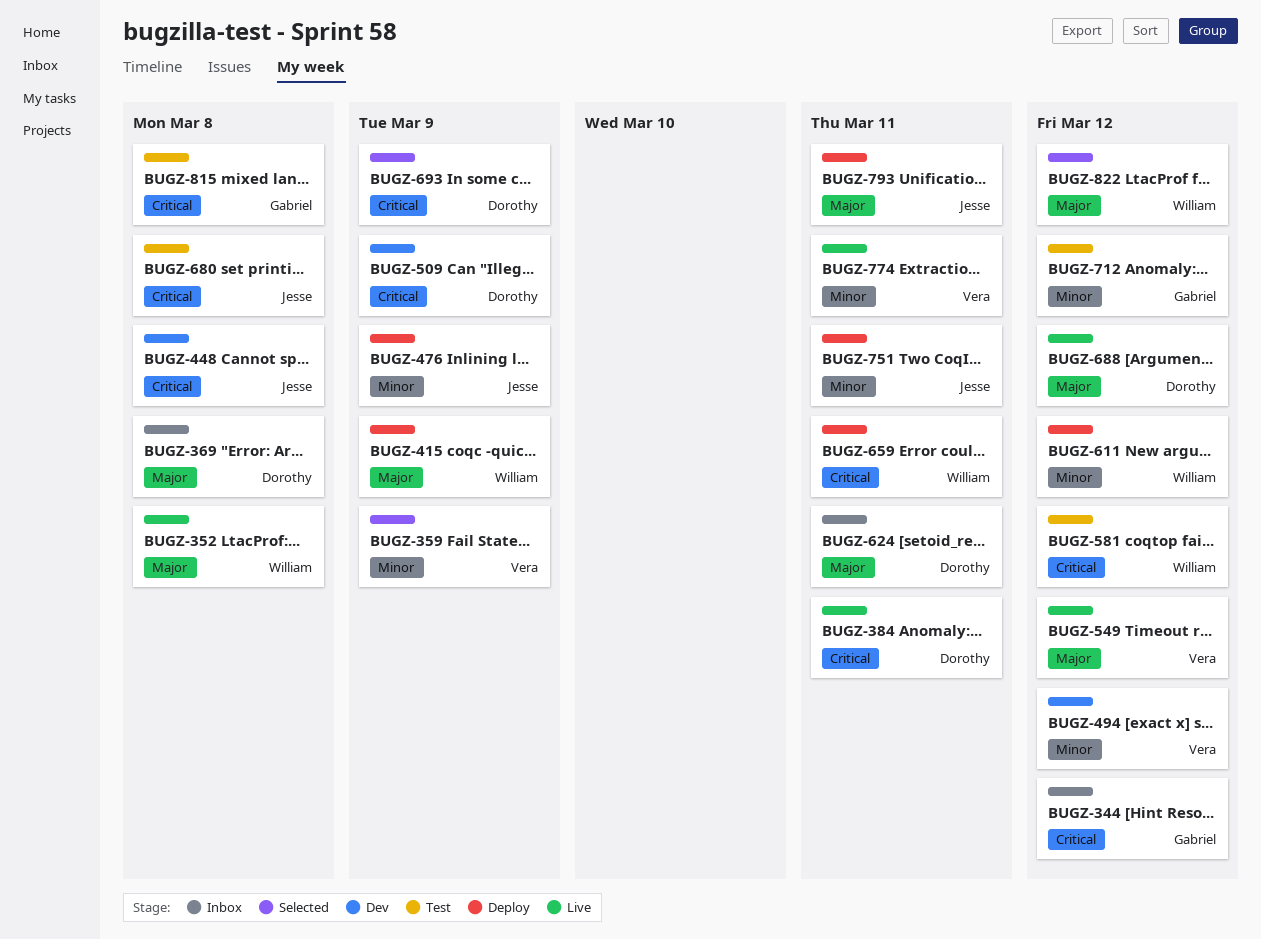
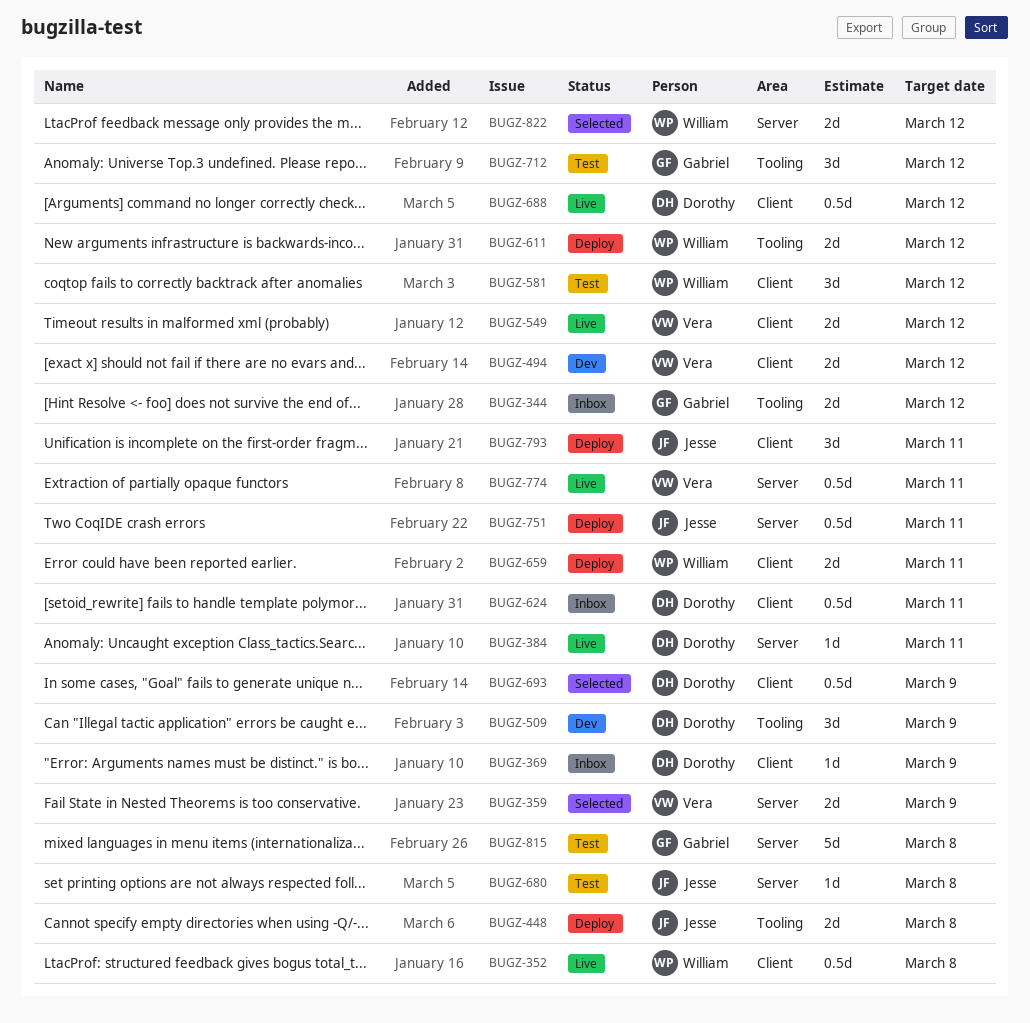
BUGZ-369, due: Mar 8 -> Mar 9
BUGZ-415: present -> none
BUGZ-448, status: Dev -> Deploy
BUGZ-476: present -> none

